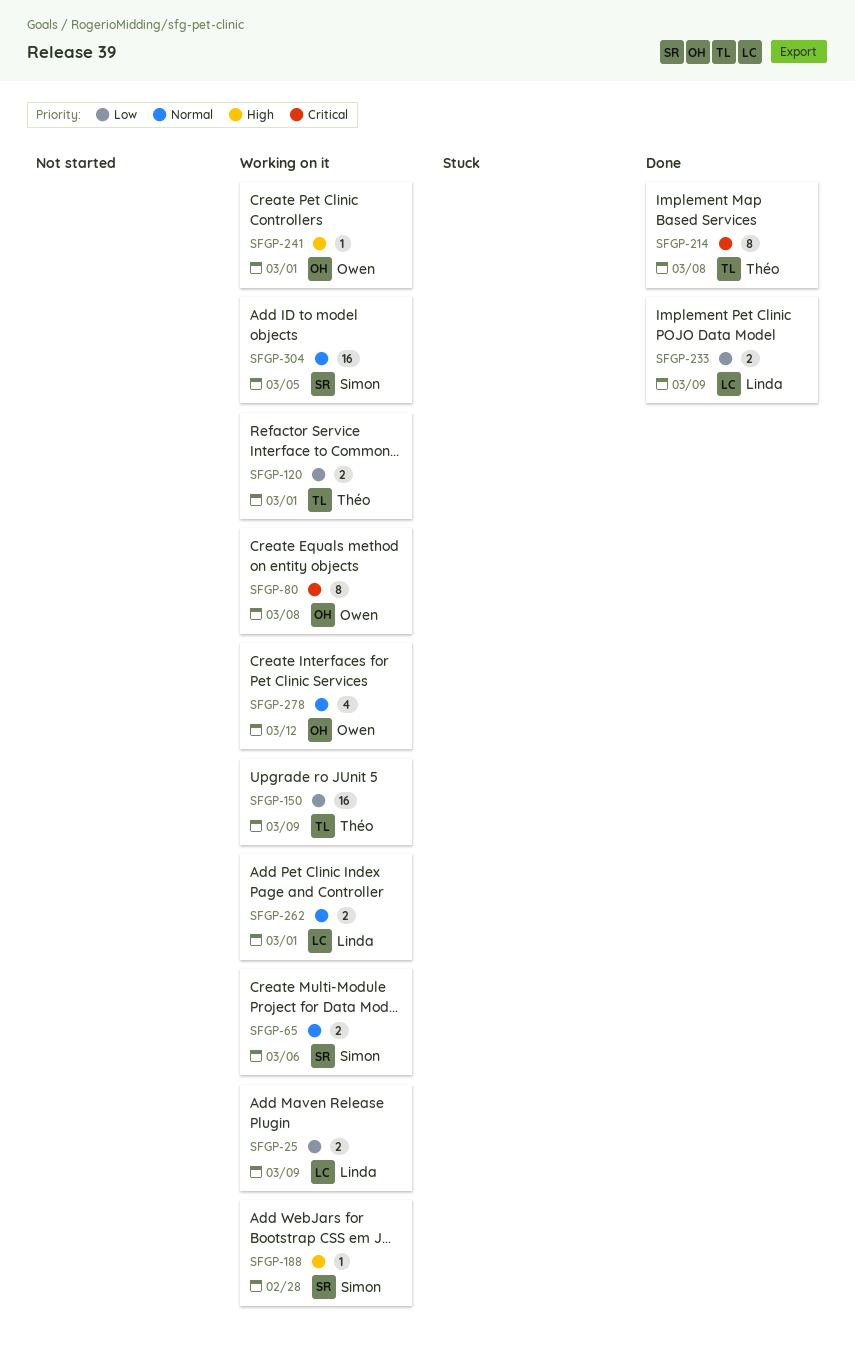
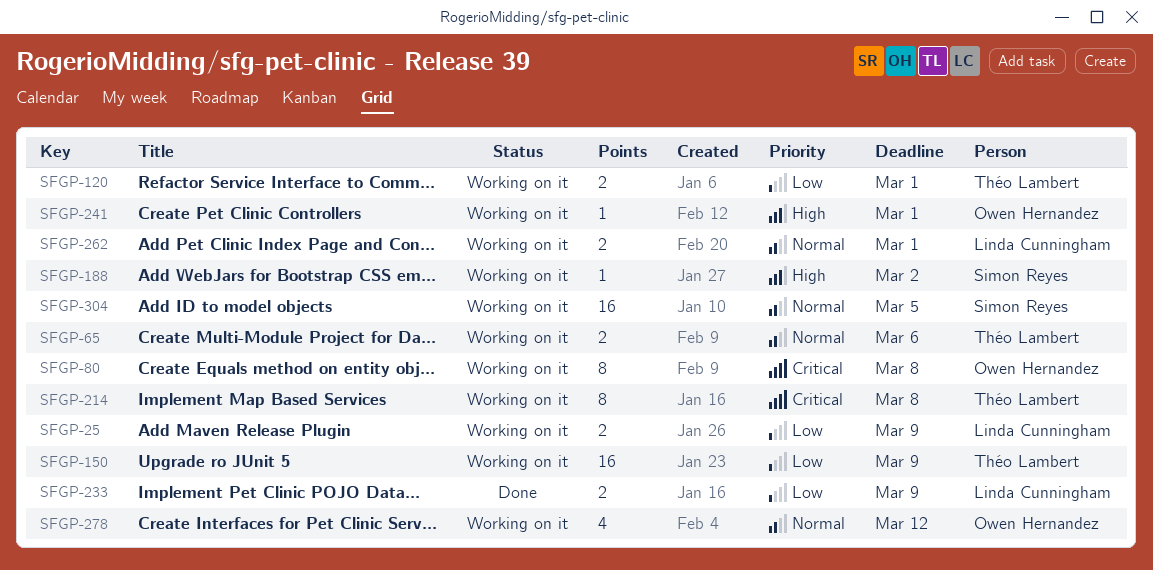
SFGP-65, owner: Simon Reyes -> Théo Lambert
SFGP-188, due: Feb 28 -> Mar 2
SFGP-214, status: Done -> Working on it

